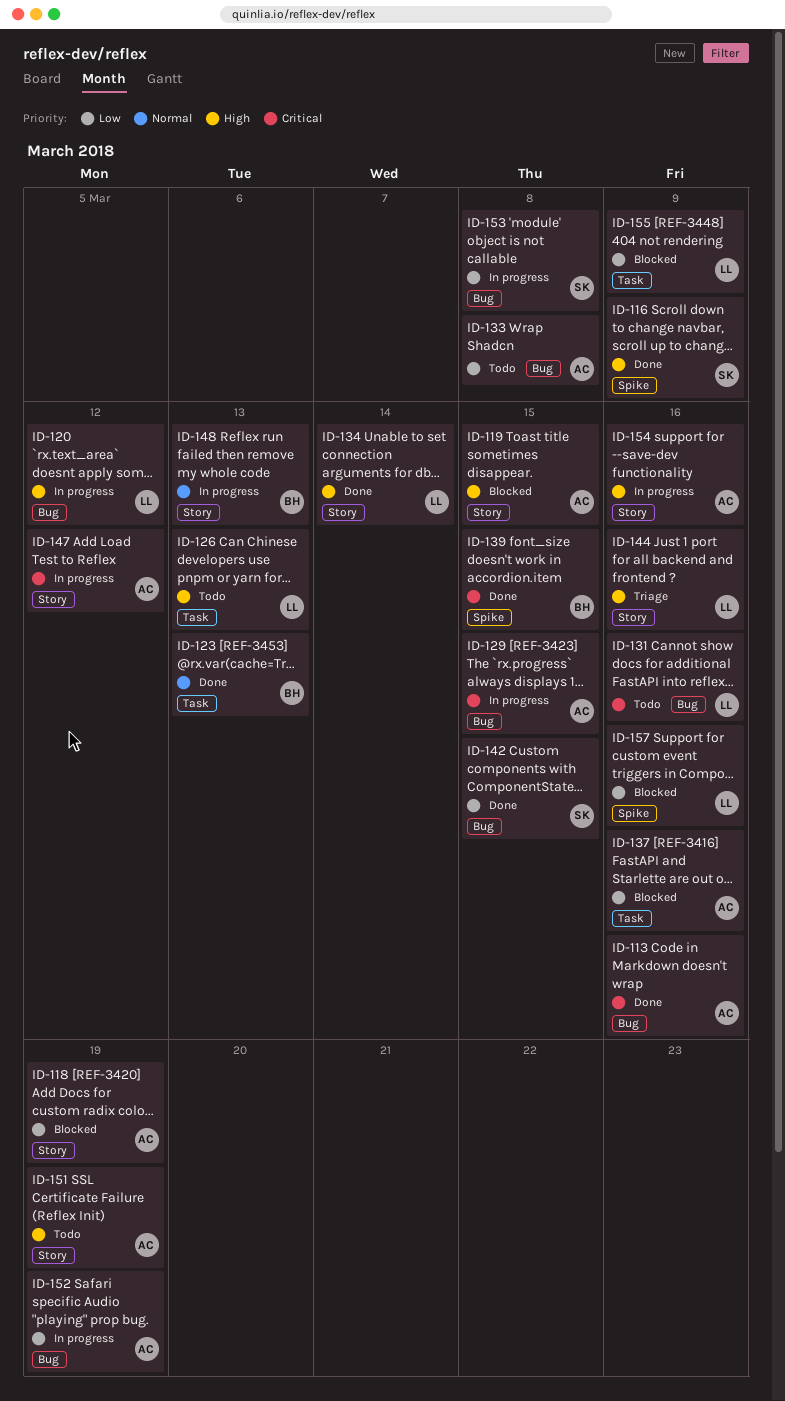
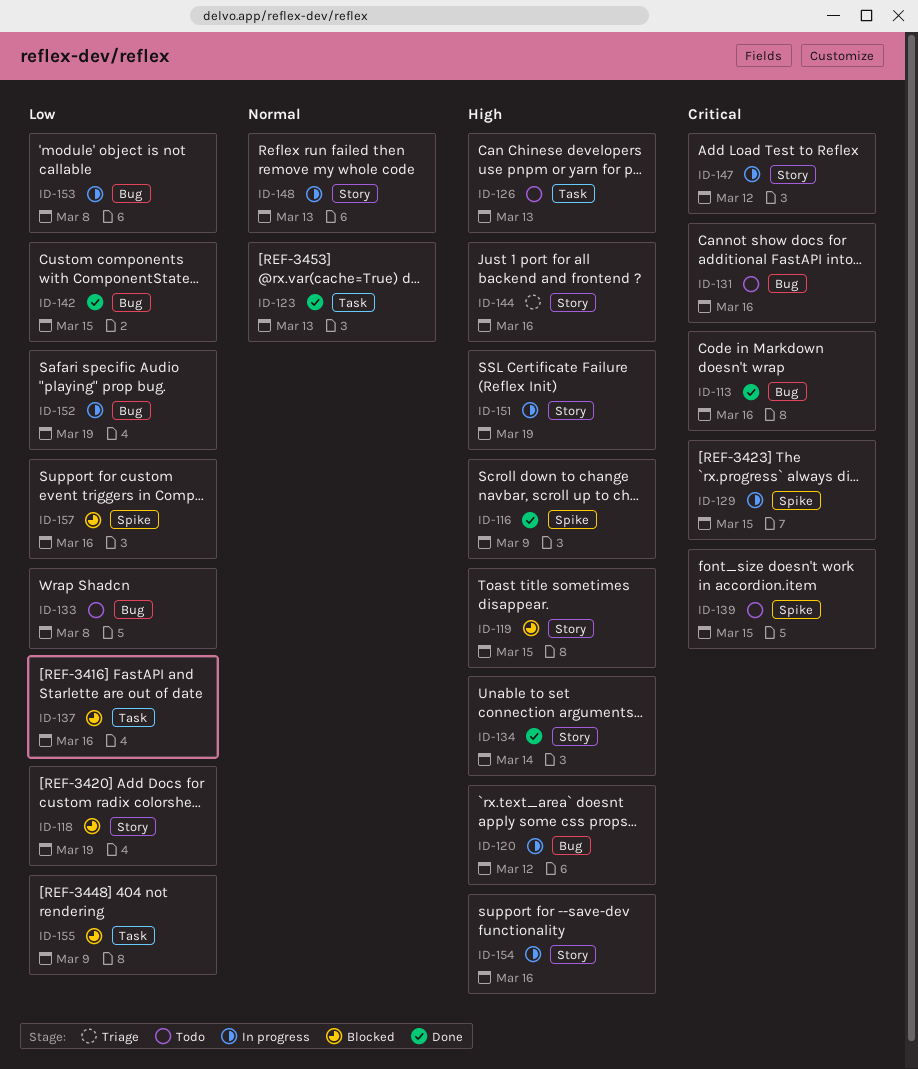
ID-129, label: Bug -> Spike
ID-139, status: Done -> Todo
ID-151, status: Todo -> In progress

